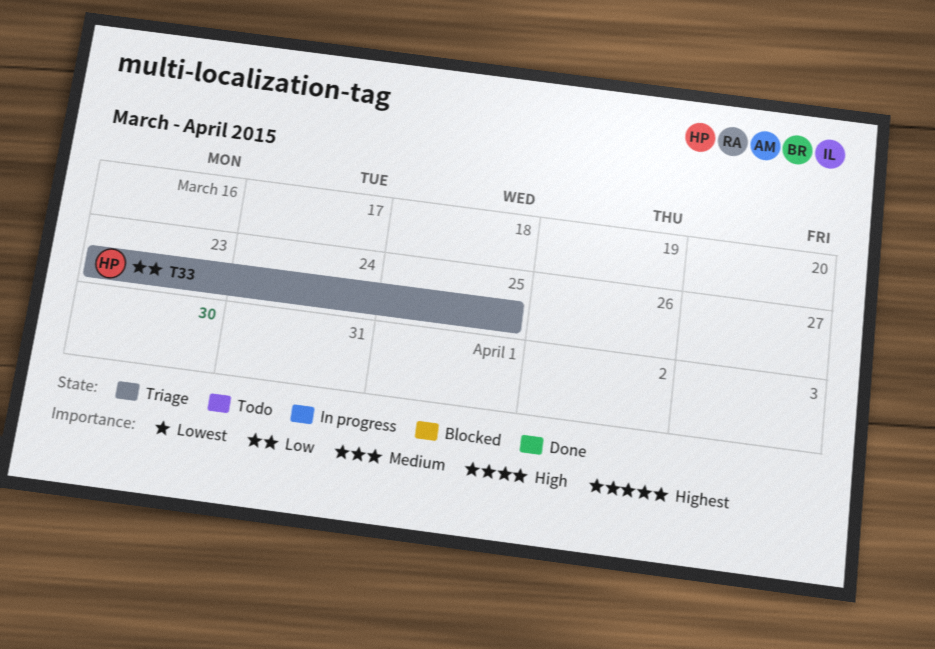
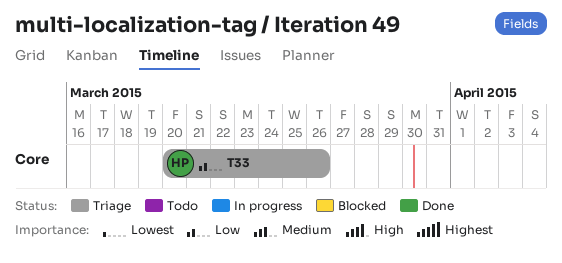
T33, start: Mar 23 -> Mar 20
T33, due: Mar 25 -> Mar 26

